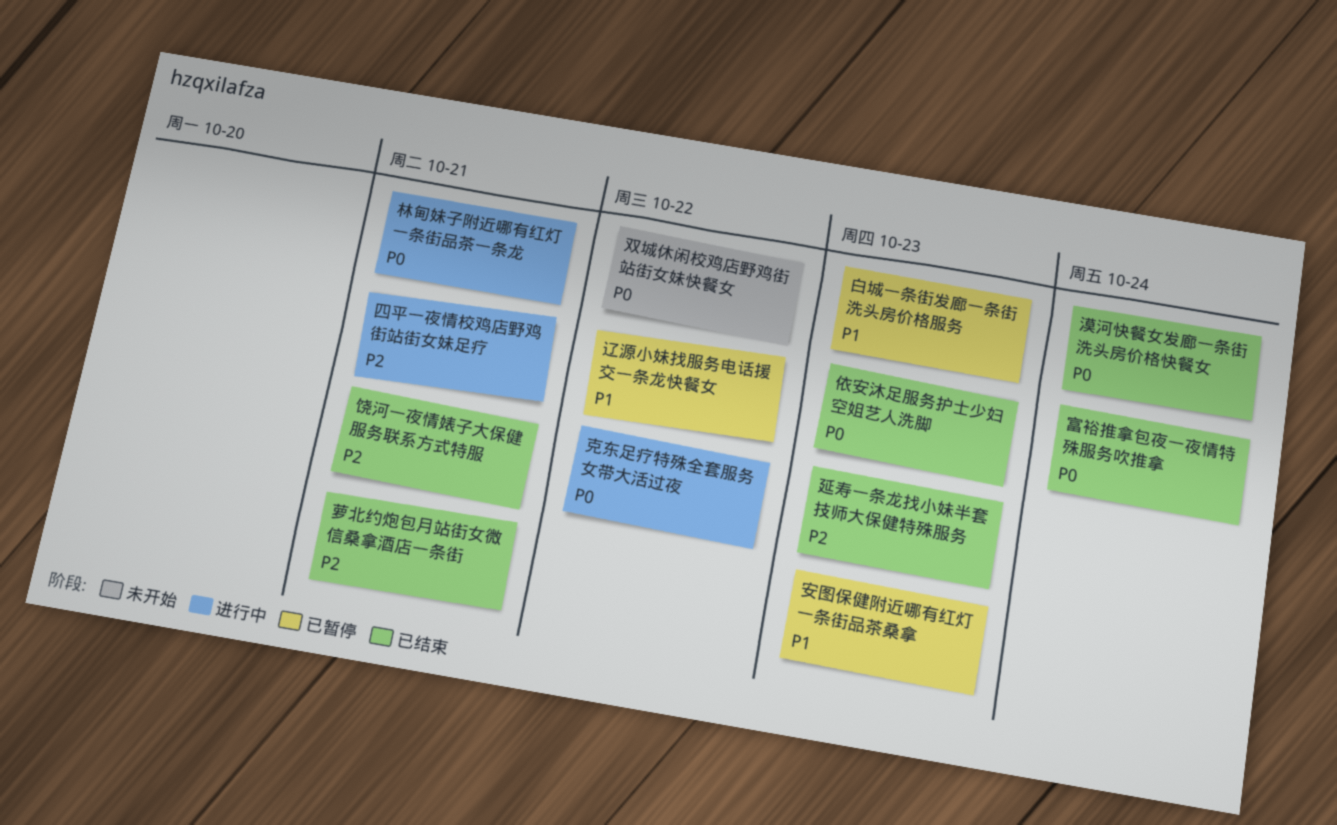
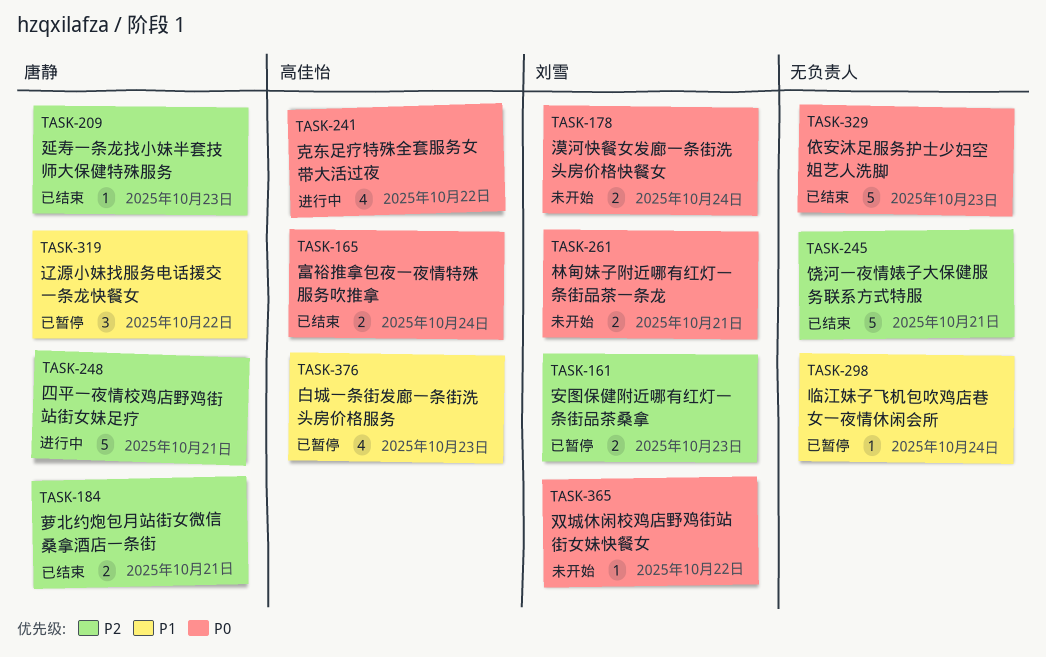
临江妹子飞机包吹鸡店巷女一夜情休闲会所: none -> present
安图保健附近哪有红灯一条街品茶桑拿, priority: P1 -> P2
林甸妹子附近哪有红灯一条街品茶一条龙, status: 进行中 -> 未开始
漠河快餐女发廊一条街洗头房价格快餐女, status: 已结束 -> 未开始

